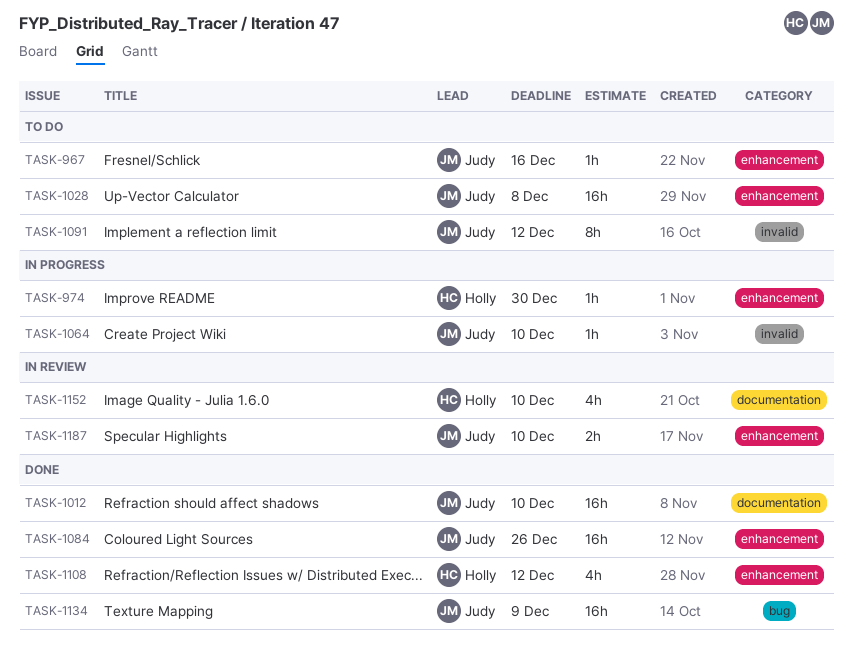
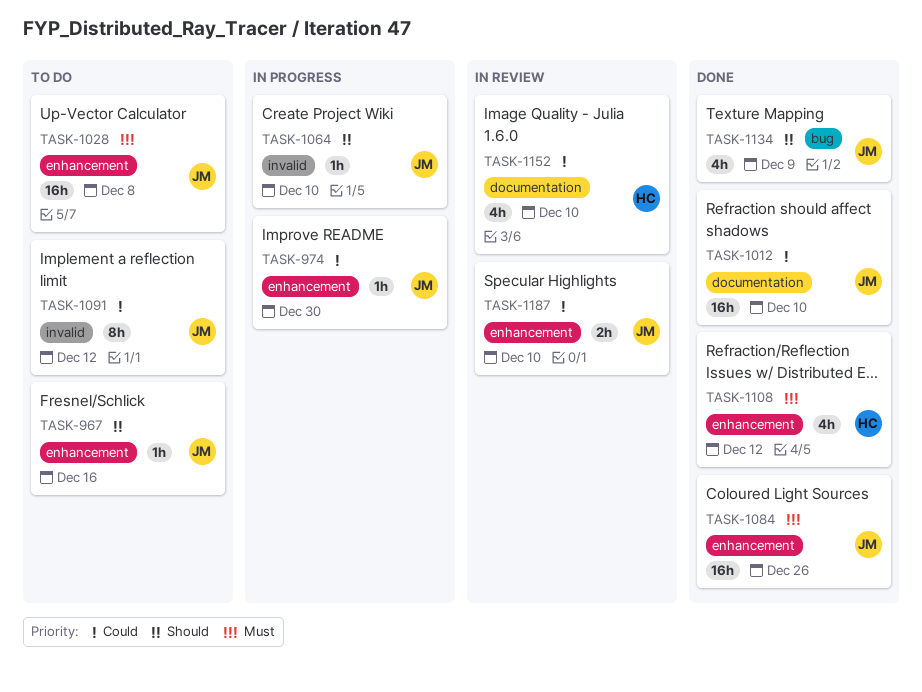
TASK-974, owner: Holly -> Judy
TASK-1134, estimate: 16h -> 4h

